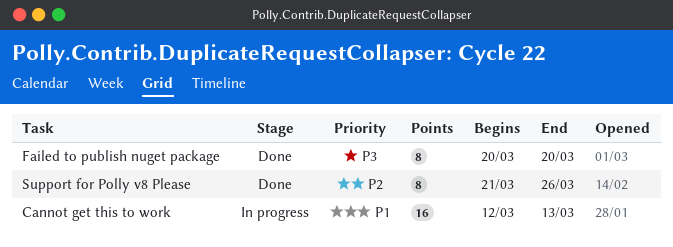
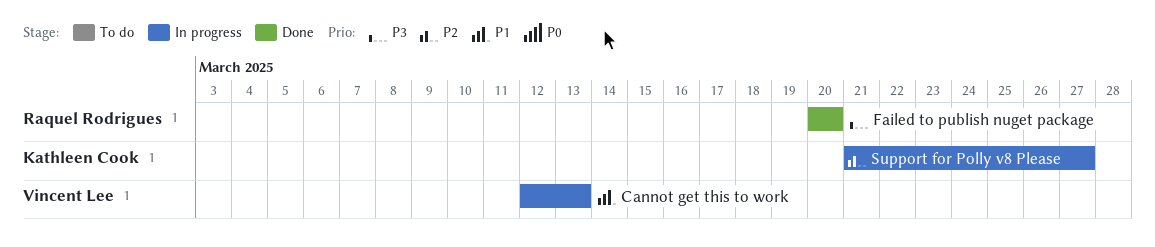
Support for Polly v8 Please, status: Done -> In progress
Support for Polly v8 Please, due: Mar 26 -> Mar 27

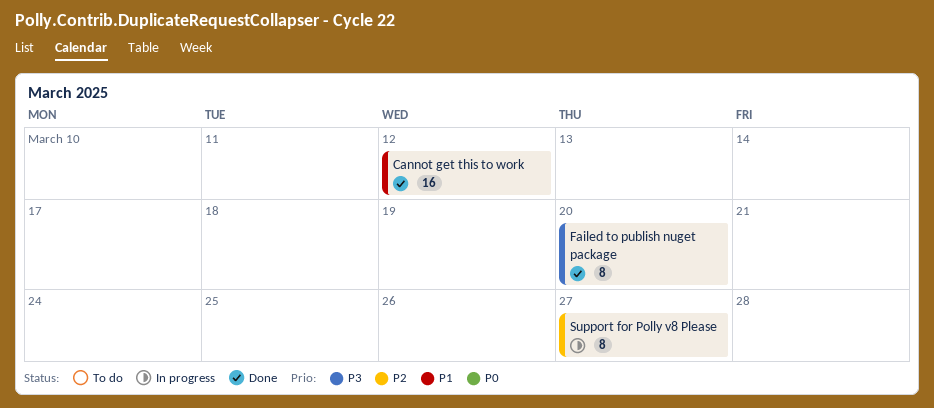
Cannot get this to work, status: In progress -> Done
Cannot get this to work, due: Mar 13 -> Mar 12

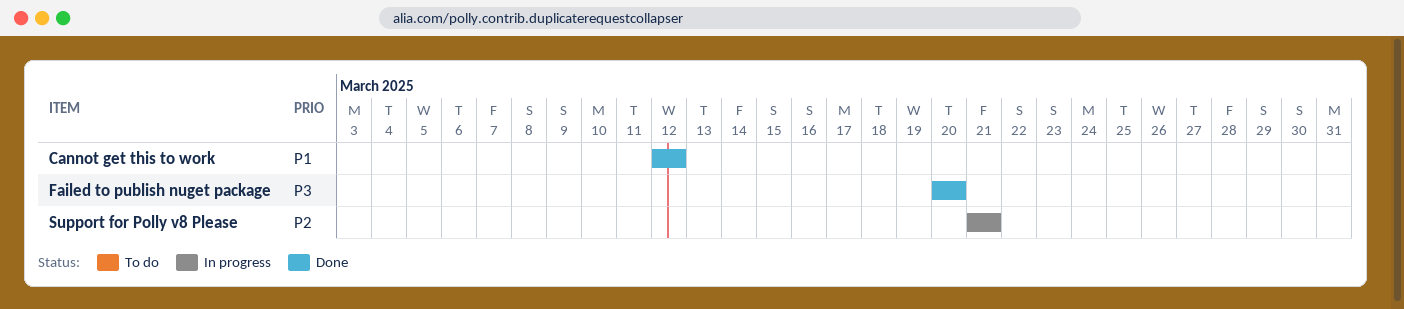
Support for Polly v8 Please, due: Mar 27 -> Mar 21

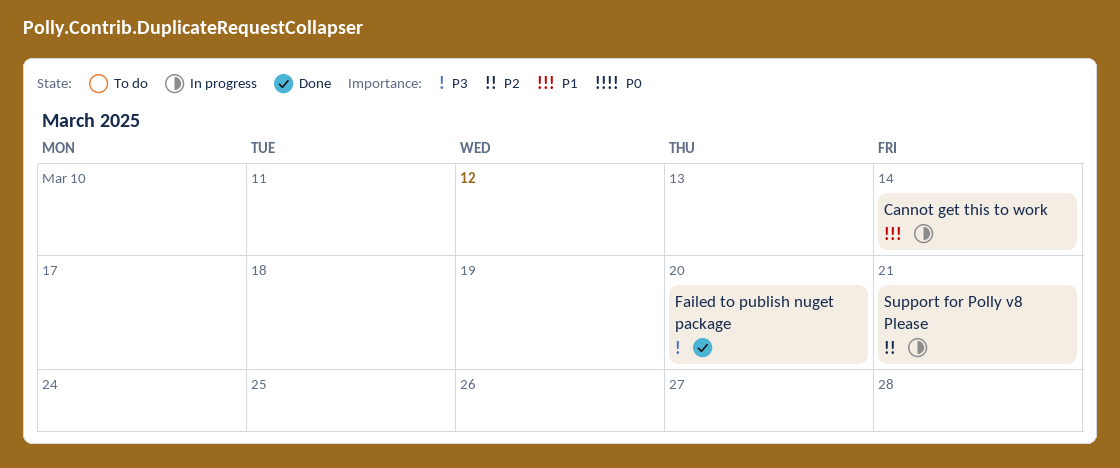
Cannot get this to work, status: Done -> In progress
Cannot get this to work, due: Mar 12 -> Mar 14

